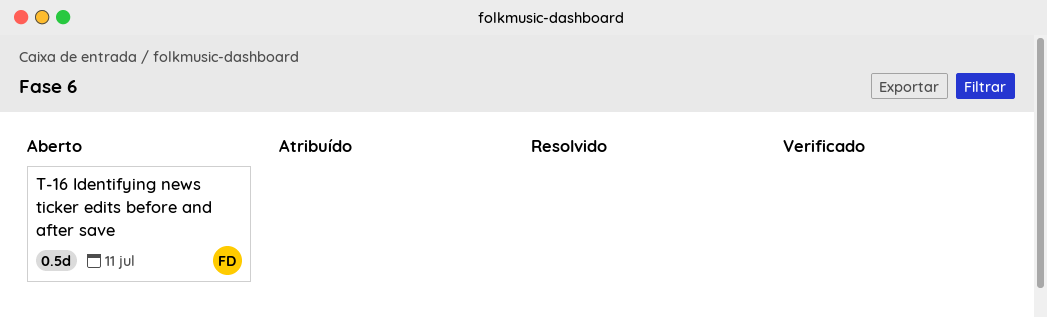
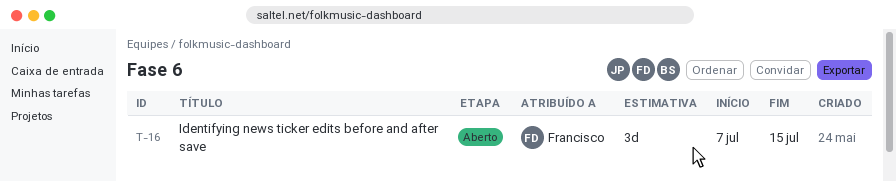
T-16, estimate: 0.5d -> 3d
T-16, due: Jul 11 -> Jul 15

